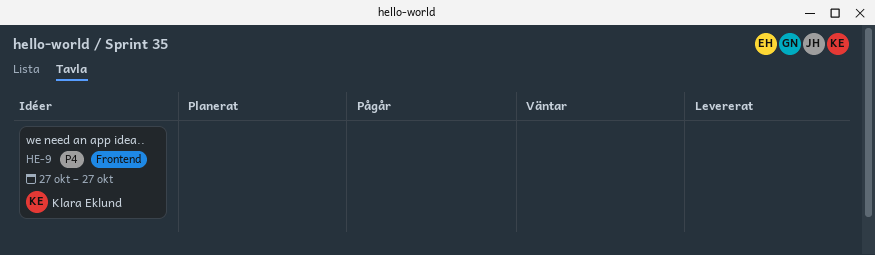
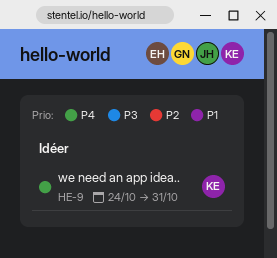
HE-9, start: Oct 27 -> Oct 24
HE-9, due: Oct 27 -> Oct 31

